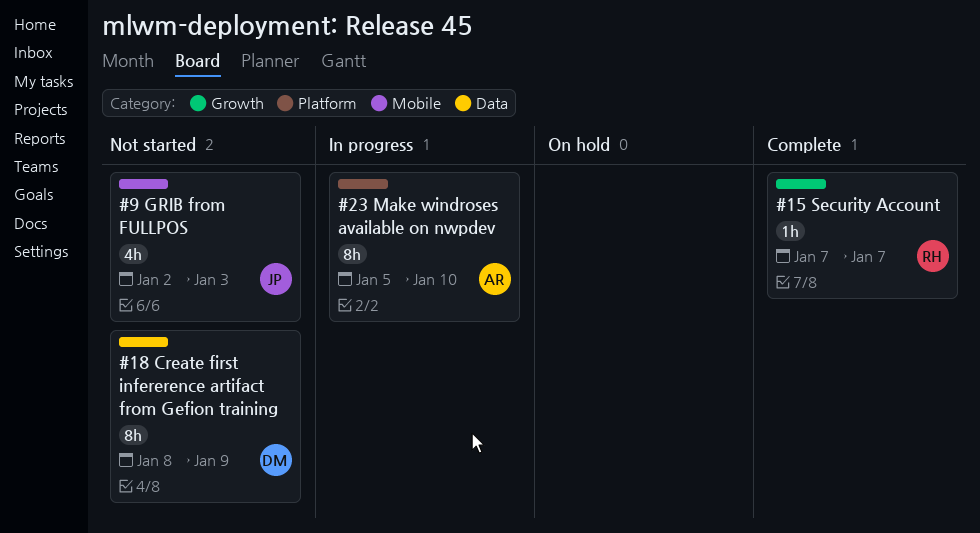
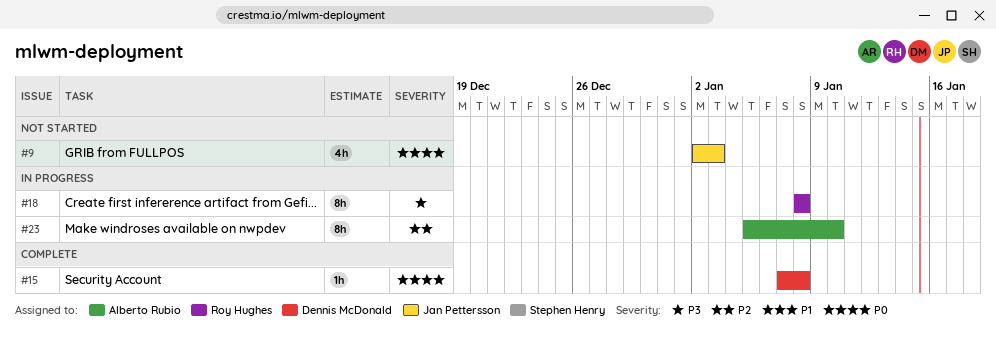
#15, owner: Roy Hughes -> Dennis McDonald
#15, due: Jan 7 -> Jan 8
#18, status: Not started -> In progress
#18, owner: Dennis McDonald -> Roy Hughes
#18, due: Jan 9 -> Jan 8

